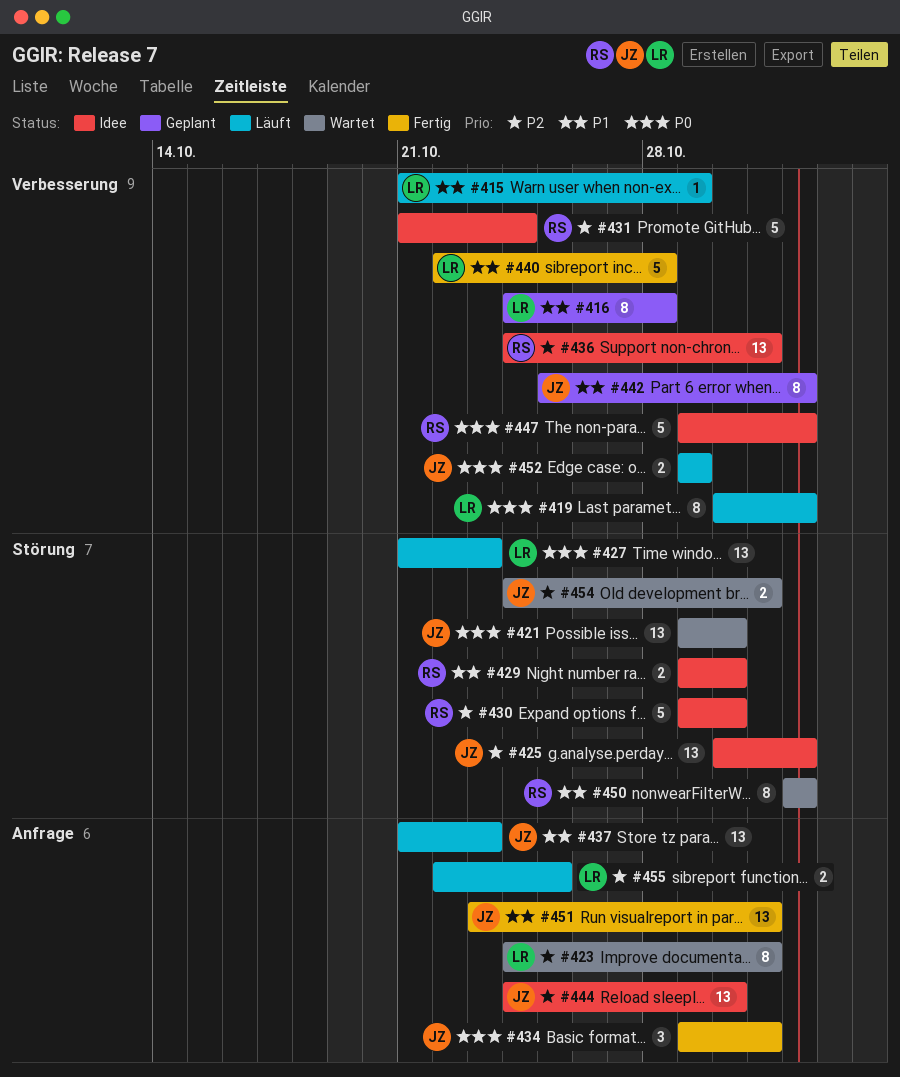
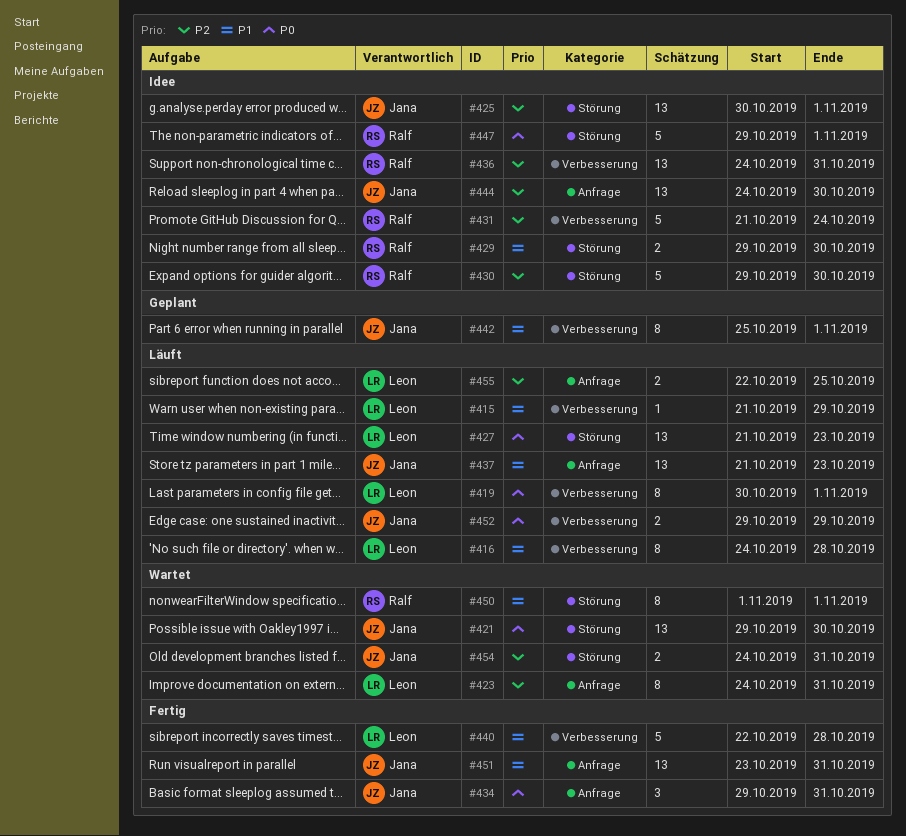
#416, status: Geplant -> Läuft
#447, label: Verbesserung -> Störung

